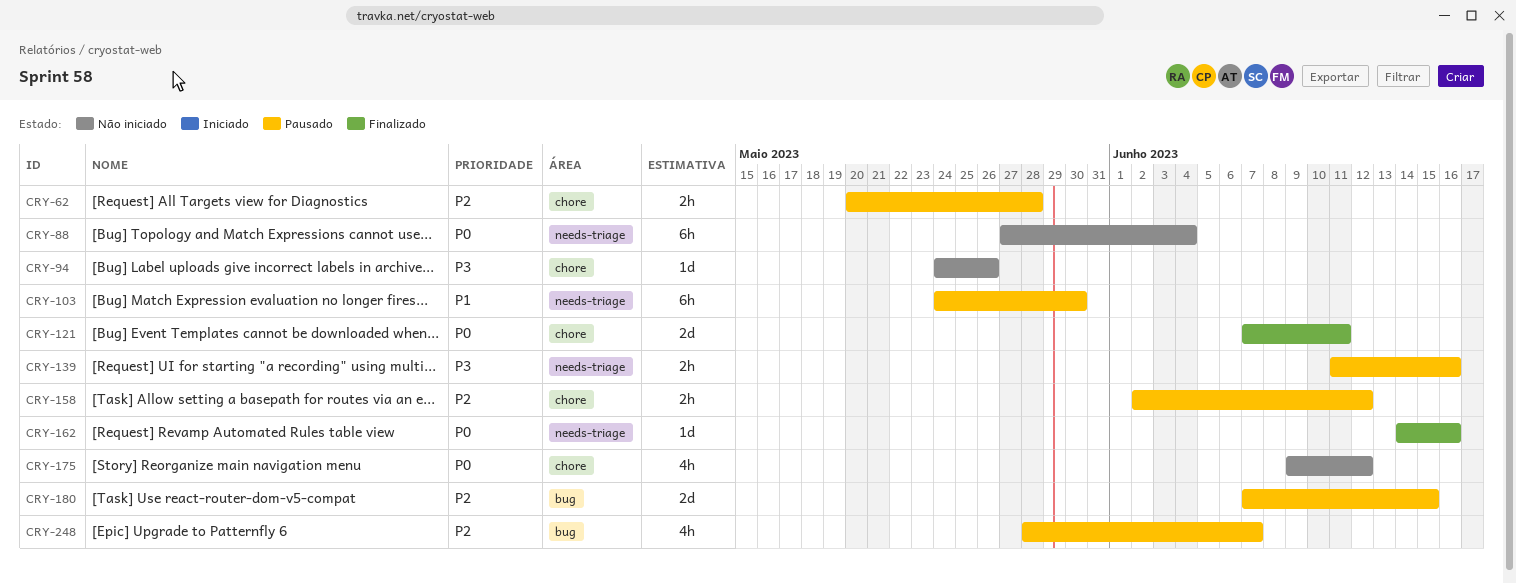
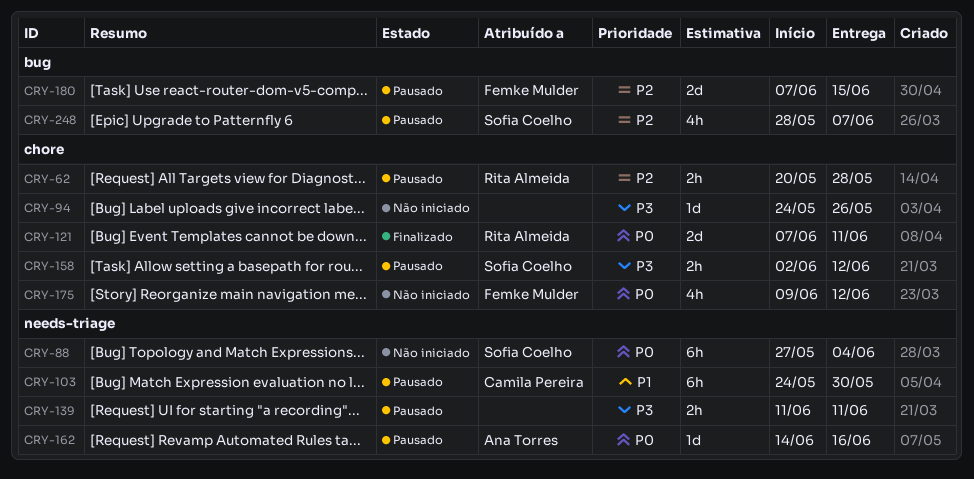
CRY-139, due: Jun 16 -> Jun 11
CRY-158, priority: P2 -> P3
CRY-162, status: Finalizado -> Pausado

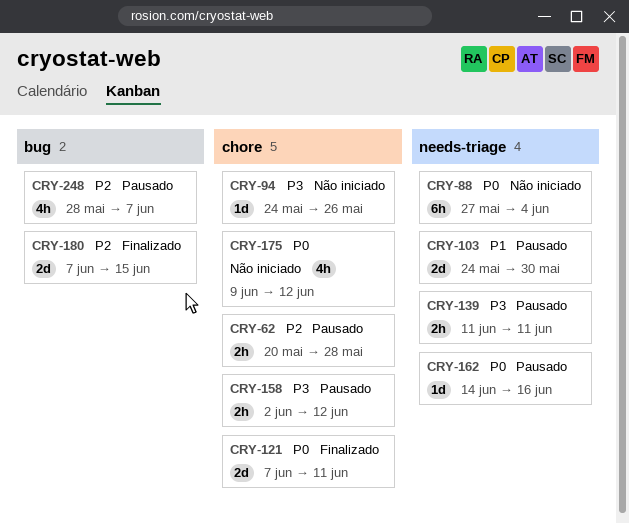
CRY-103, estimate: 6h -> 2d
CRY-180, status: Pausado -> Finalizado

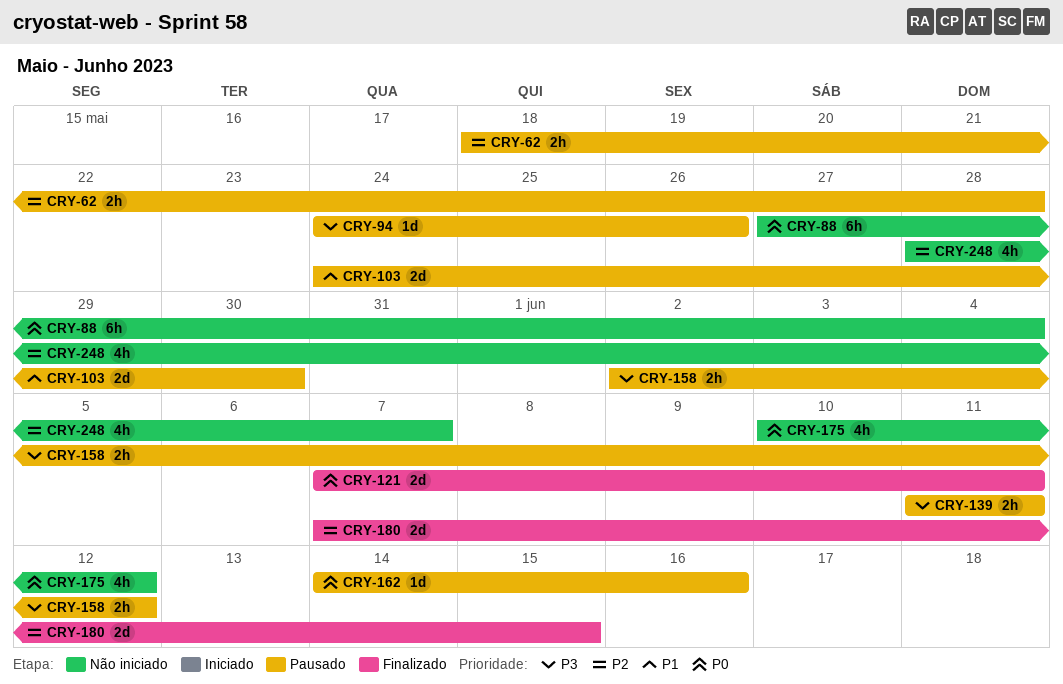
CRY-62, start: May 20 -> May 18
CRY-94, status: Não iniciado -> Pausado
CRY-175, start: Jun 9 -> Jun 10
CRY-248, status: Pausado -> Não iniciado

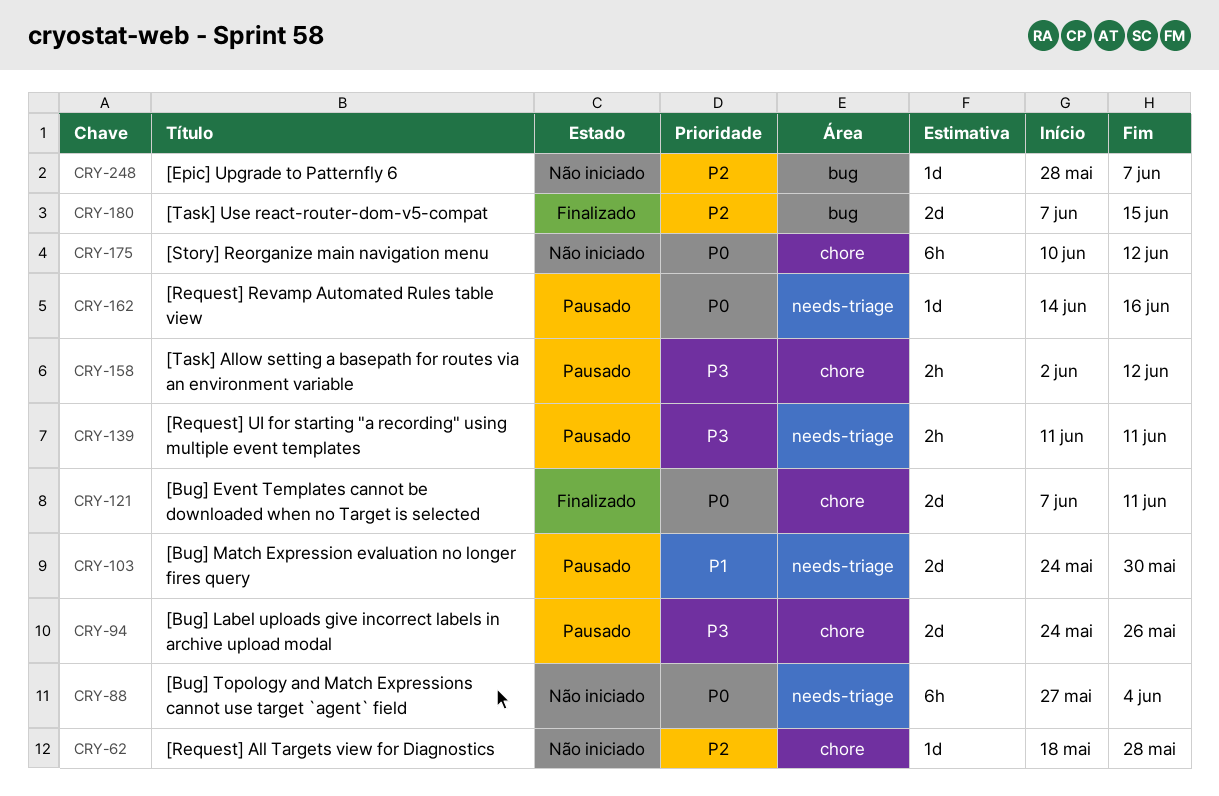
CRY-62, status: Pausado -> Não iniciado
CRY-62, estimate: 2h -> 1d
CRY-94, estimate: 1d -> 2d
CRY-175, estimate: 4h -> 6h
CRY-248, estimate: 4h -> 1d

